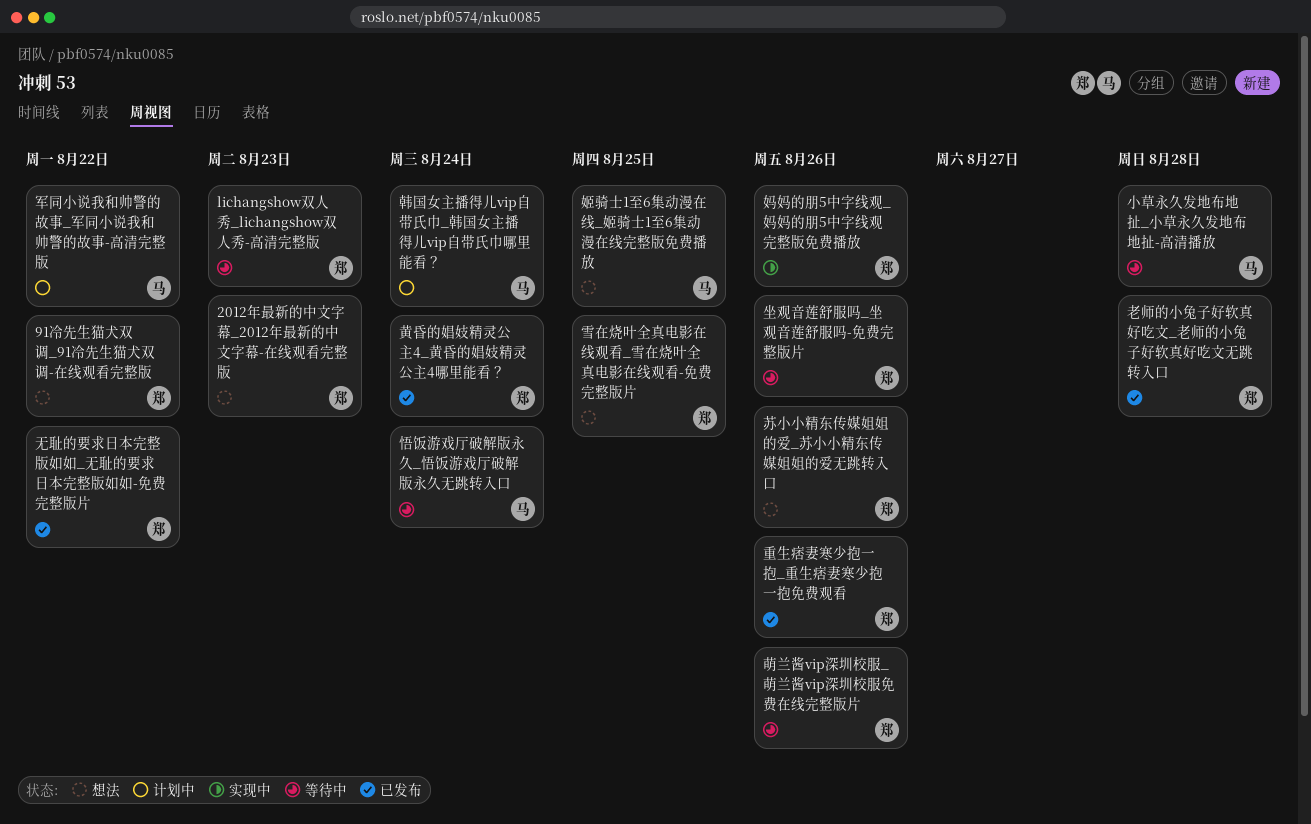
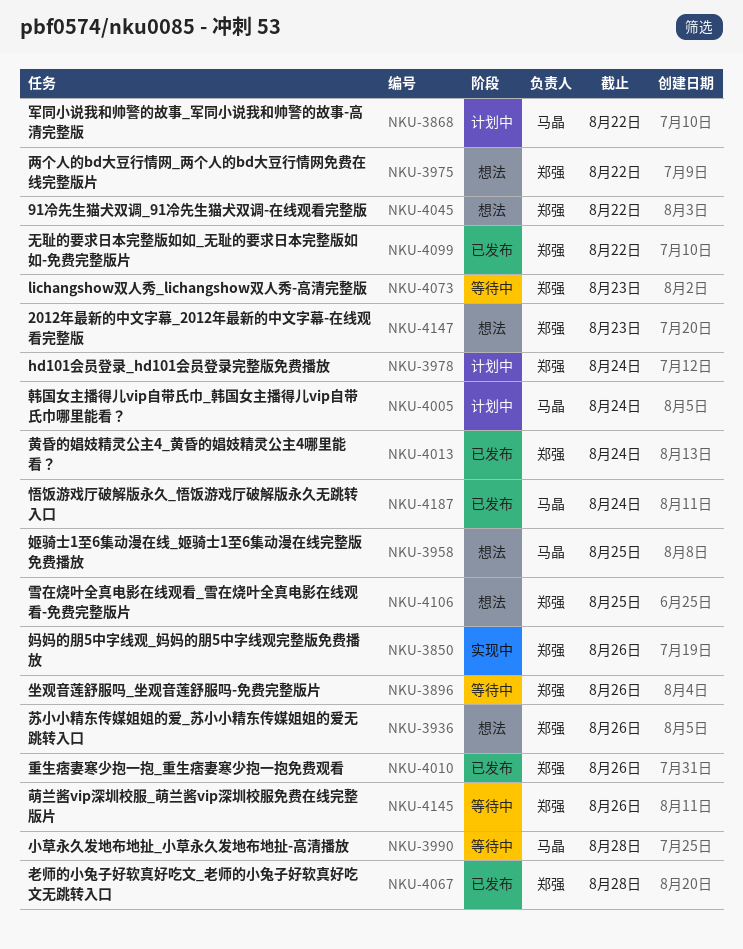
hd101会员登录_hd101会员登录完整版免费播放: none -> present
两个人的bd大豆行情网_两个人的bd大豆行情网免费在线完整版片: none -> present
悟饭游戏厅破解版永久_悟饭游戏厅破解版永久无跳转入口, status: 等待中 -> 已发布

